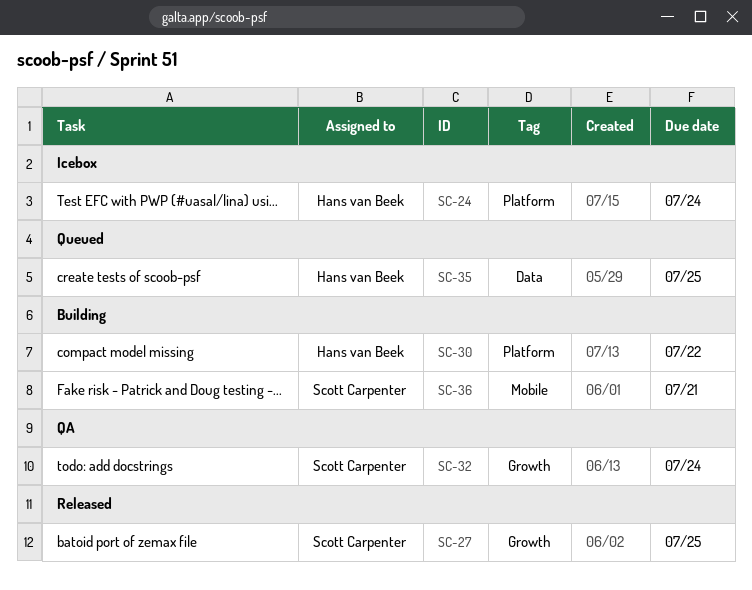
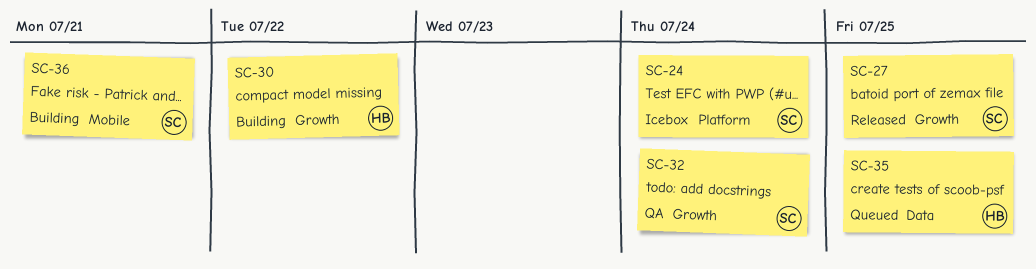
SC-24, owner: Hans van Beek -> Scott Carpenter
SC-30, label: Platform -> Growth

